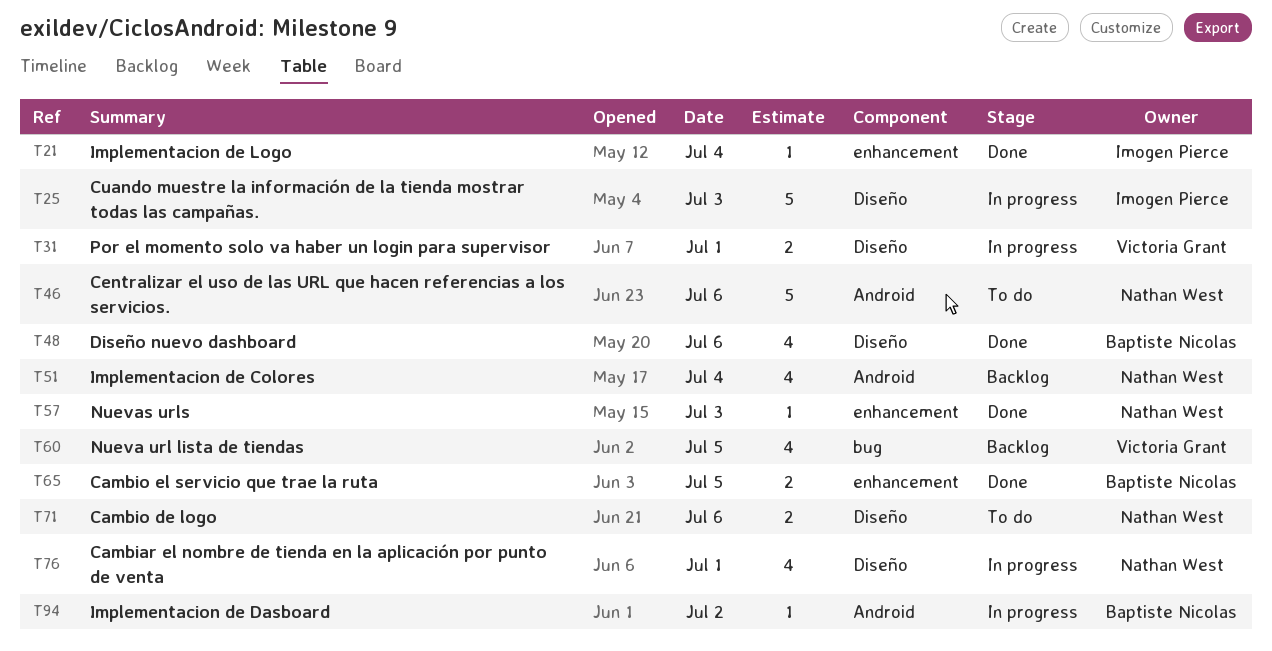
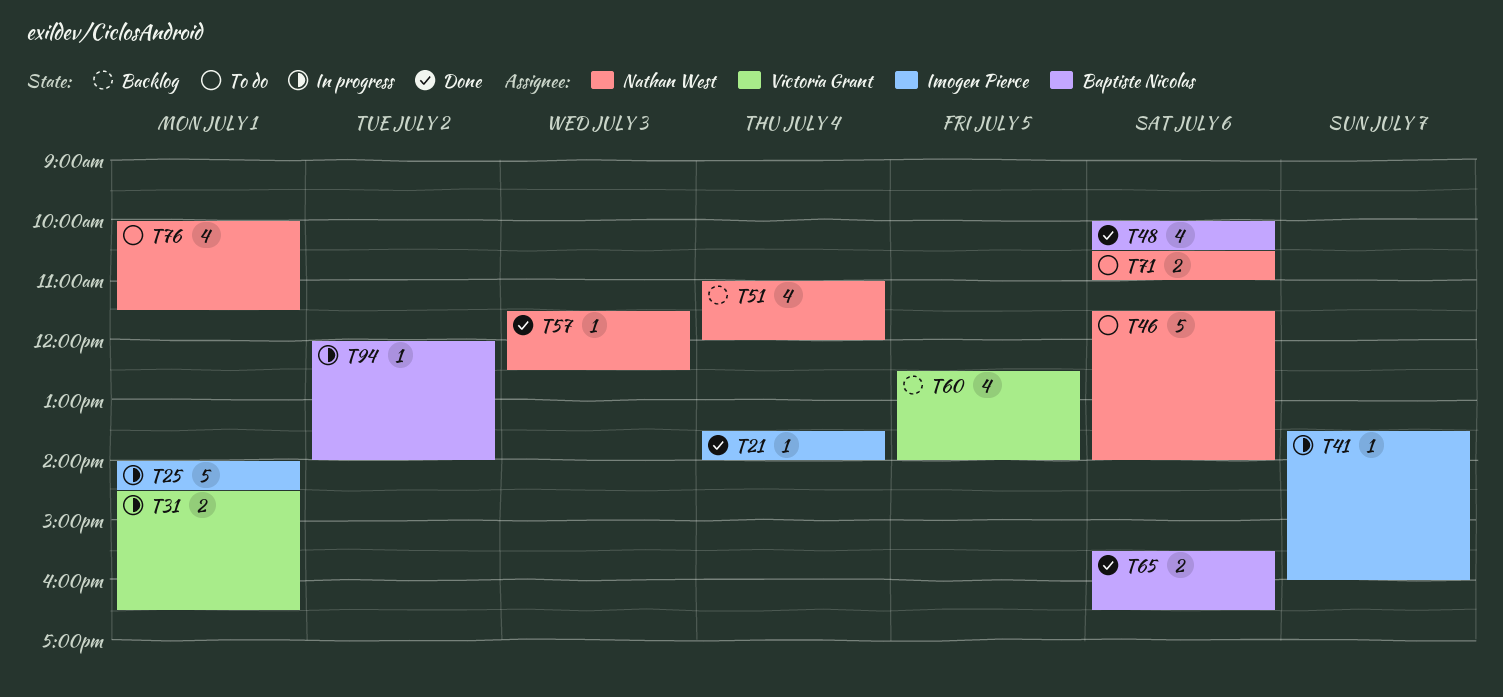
T25, day: Jul 3 -> Jul 1
T41: none -> present
T65, day: Jul 5 -> Jul 6
T76, status: In progress -> To do

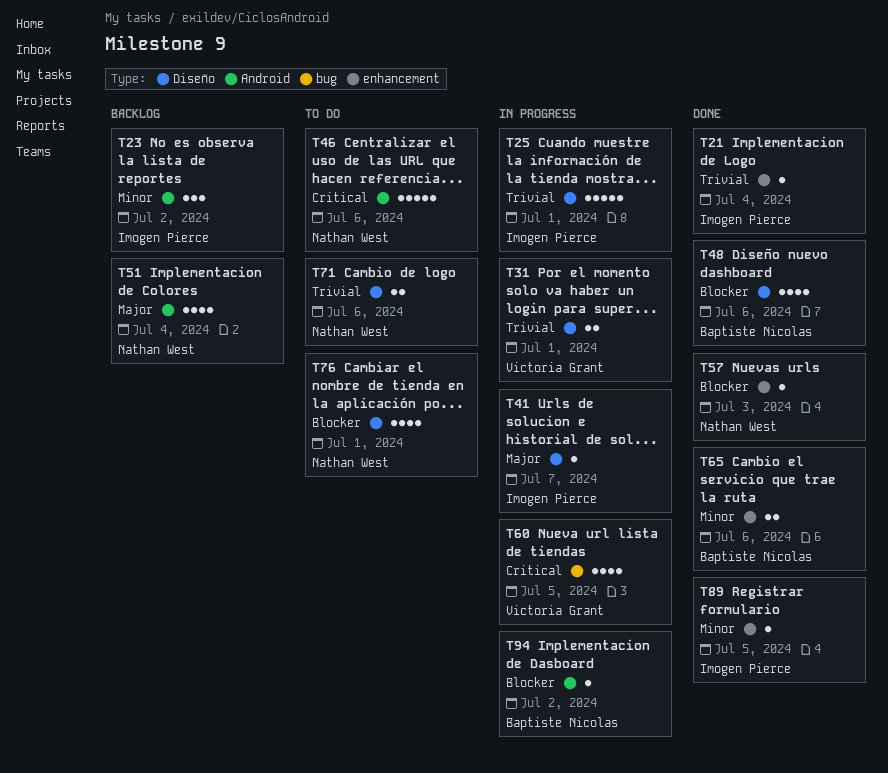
T23: none -> present
T60, status: Backlog -> In progress
T89: none -> present

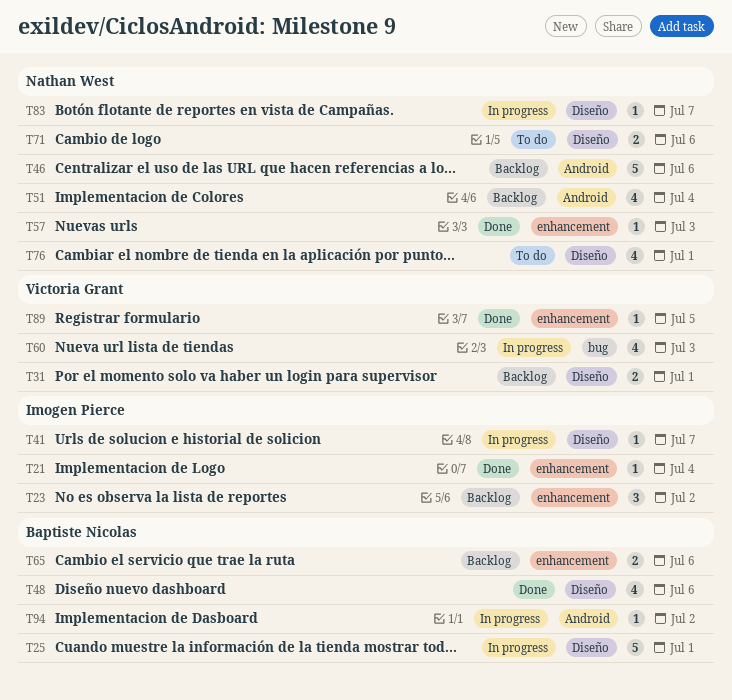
T23, label: Android -> enhancement
T25, owner: Imogen Pierce -> Baptiste Nicolas
T31, status: In progress -> Backlog
T46, status: To do -> Backlog
T60, day: Jul 5 -> Jul 3
T65, status: Done -> Backlog
T83: none -> present
T89, owner: Imogen Pierce -> Victoria Grant

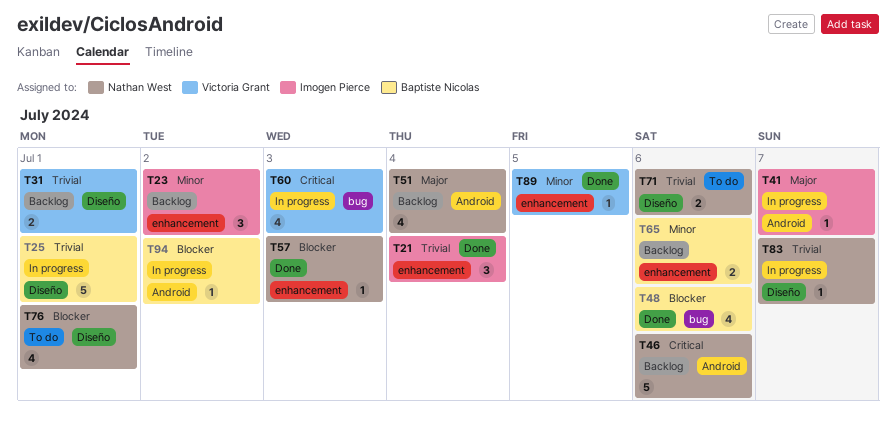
T21, estimate: 1 -> 3
T41, label: Diseño -> Android
T48, label: Diseño -> bug

